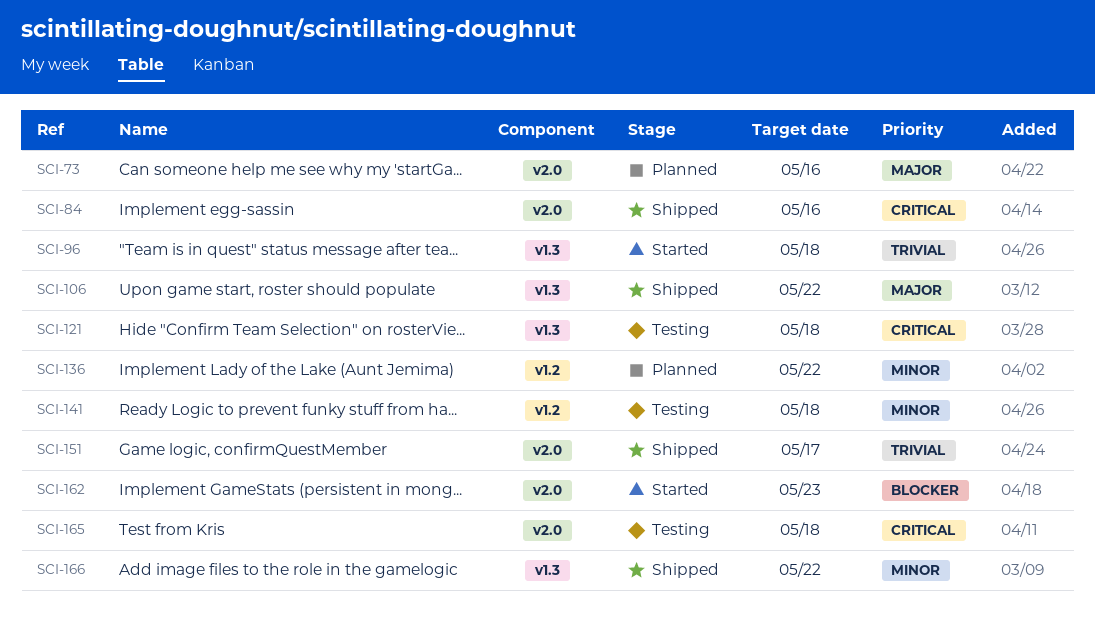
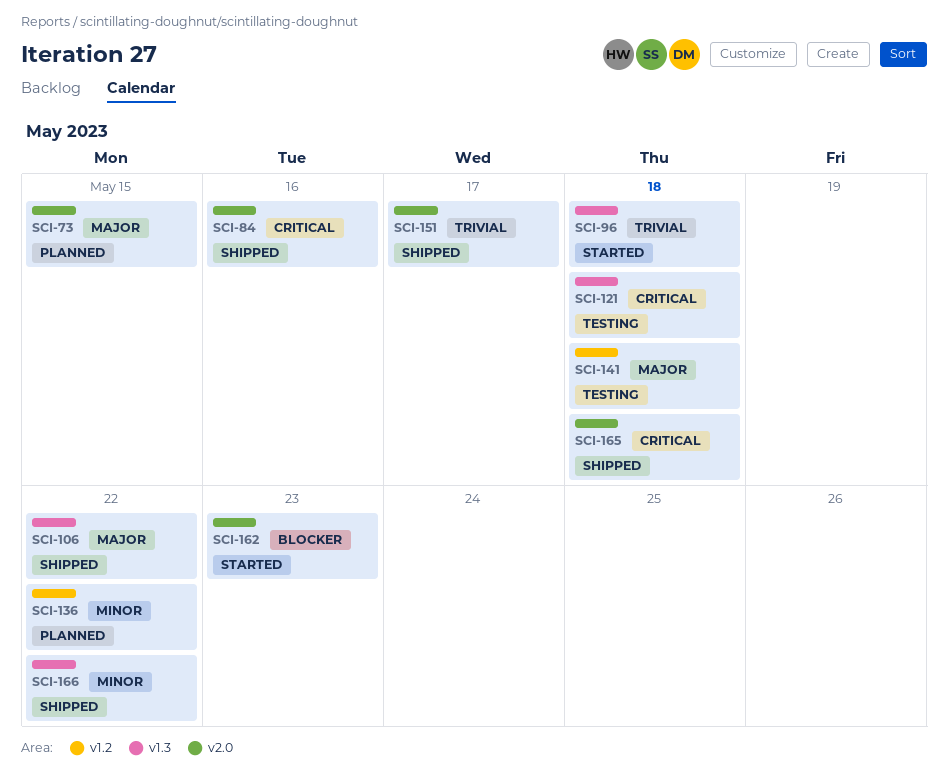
SCI-73, due: May 16 -> May 15
SCI-141, priority: Minor -> Major
SCI-165, status: Testing -> Shipped

